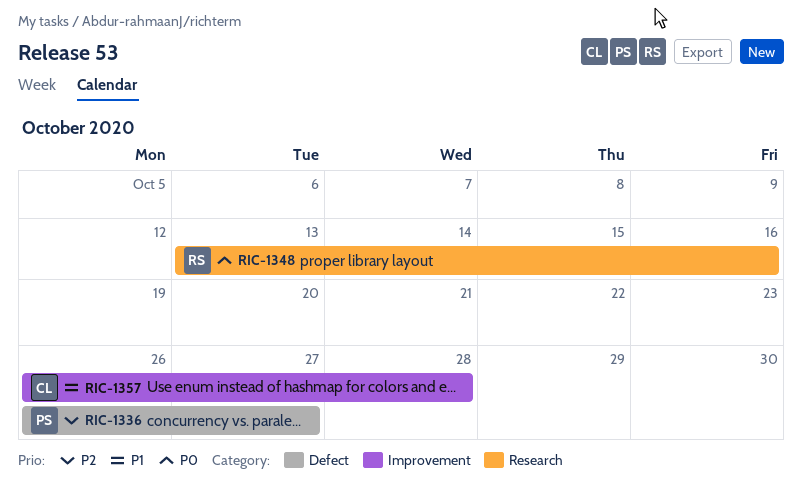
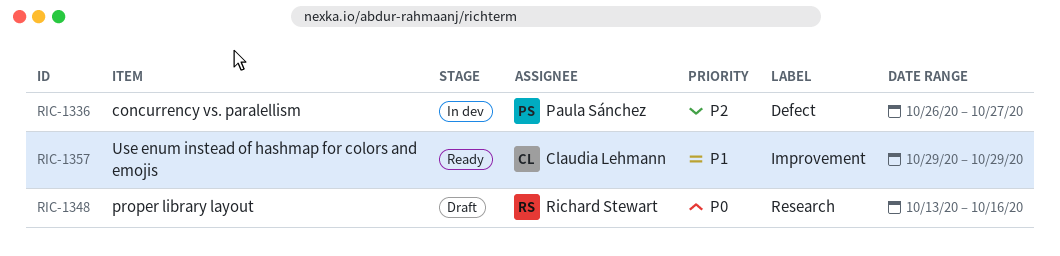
RIC-1357, start: Oct 26 -> Oct 29
RIC-1357, due: Oct 28 -> Oct 29

